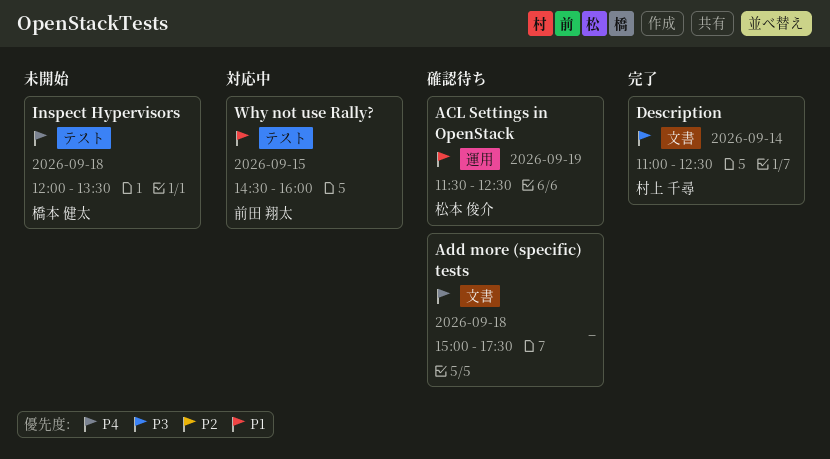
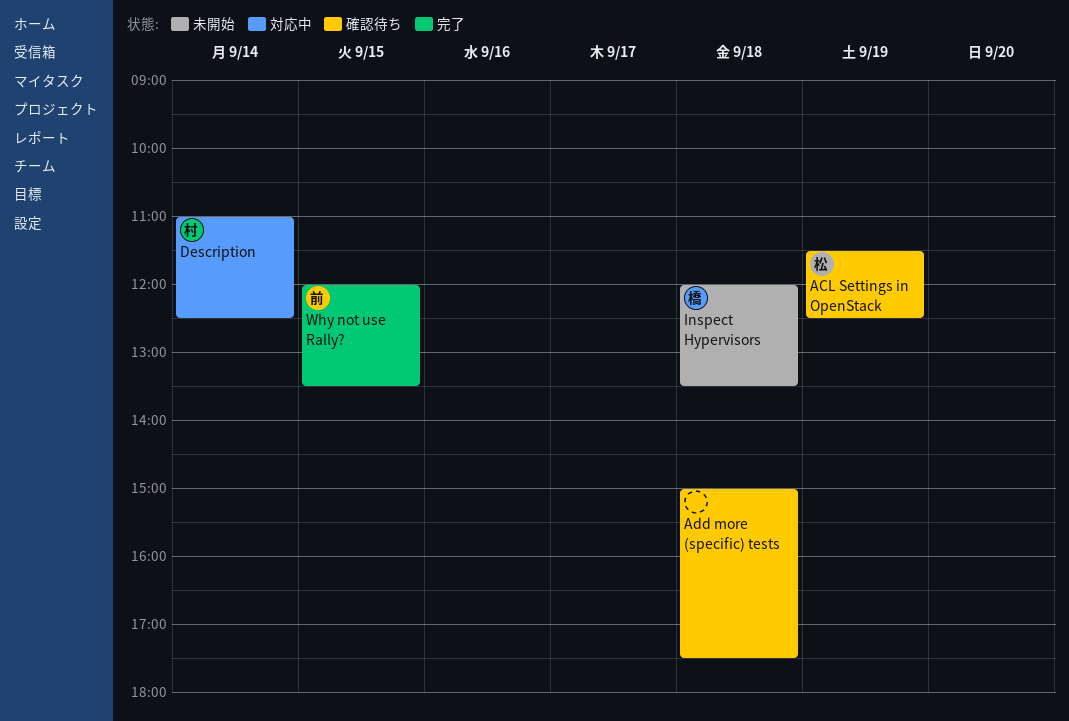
Description, status: 完了 -> 対応中
Why not use Rally?, status: 対応中 -> 完了
Why not use Rally?, begins: 14:30 -> 12:00
Why not use Rally?, ends: 16:00 -> 13:30

